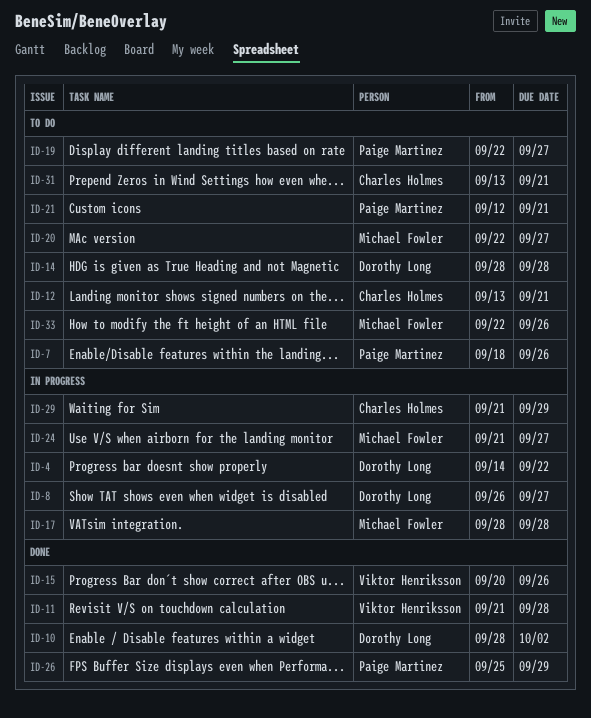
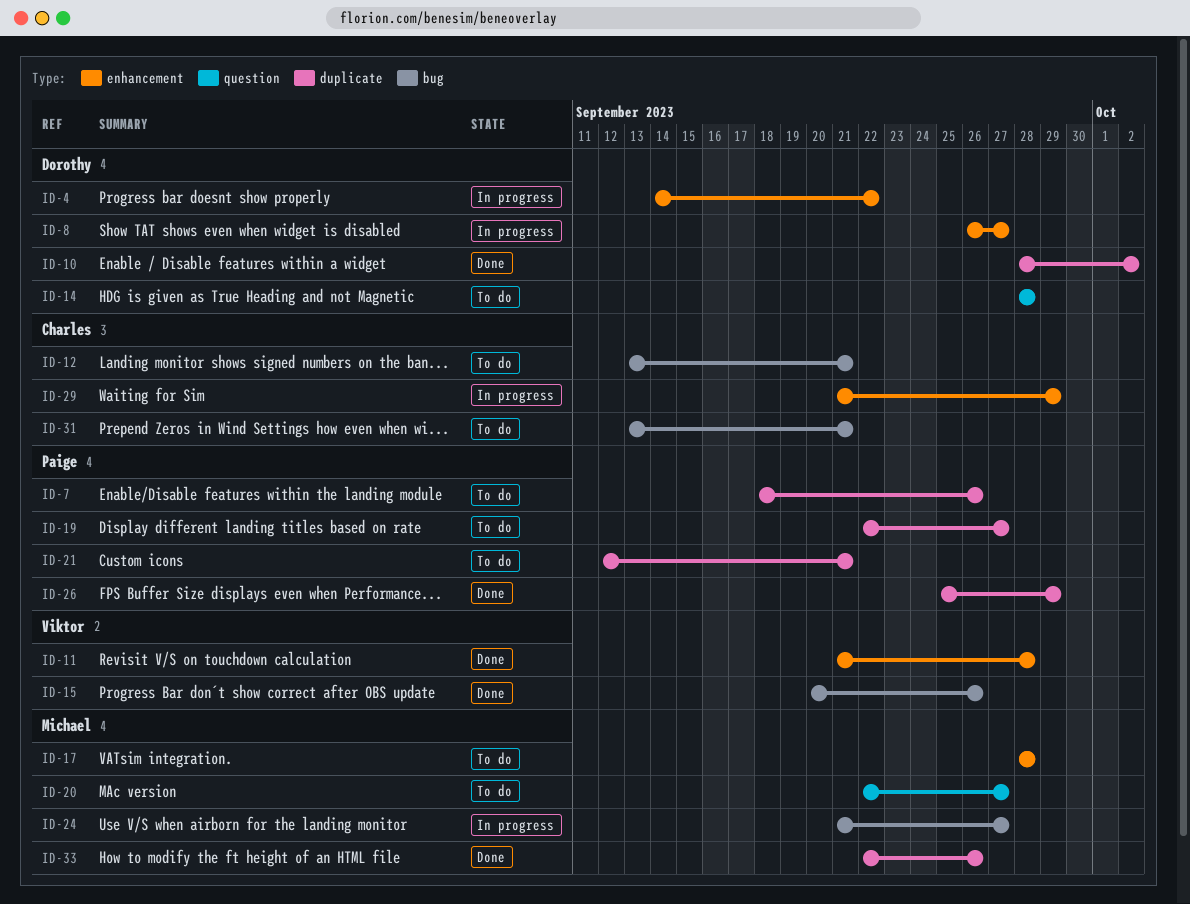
ID-17, status: In progress -> To do
ID-33, status: To do -> Done

